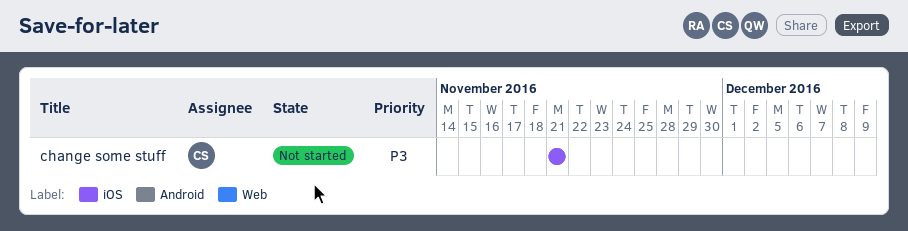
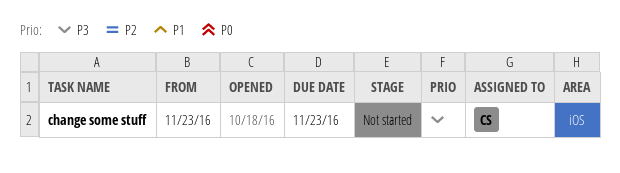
change some stuff, start: Nov 21 -> Nov 23
change some stuff, due: Nov 21 -> Nov 23

